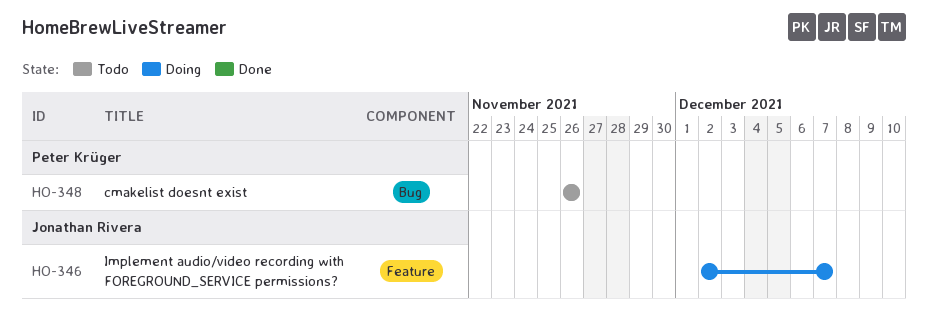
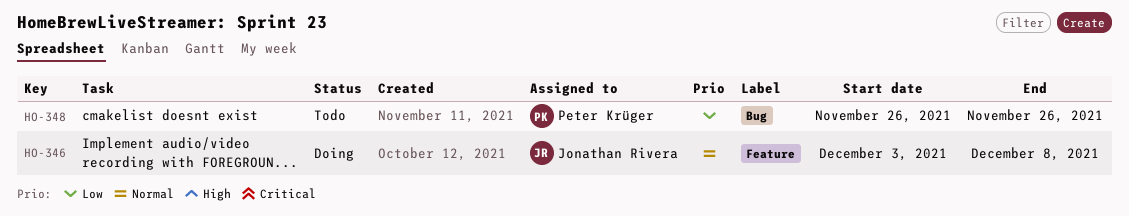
HO-346, start: Dec 2 -> Dec 3
HO-346, due: Dec 7 -> Dec 8

